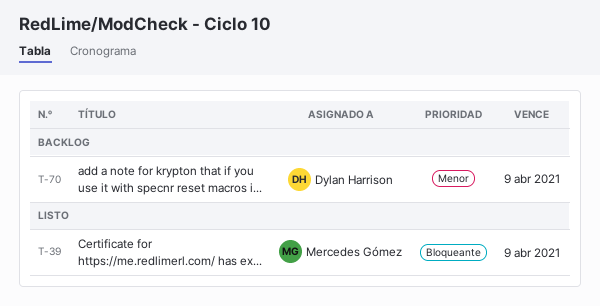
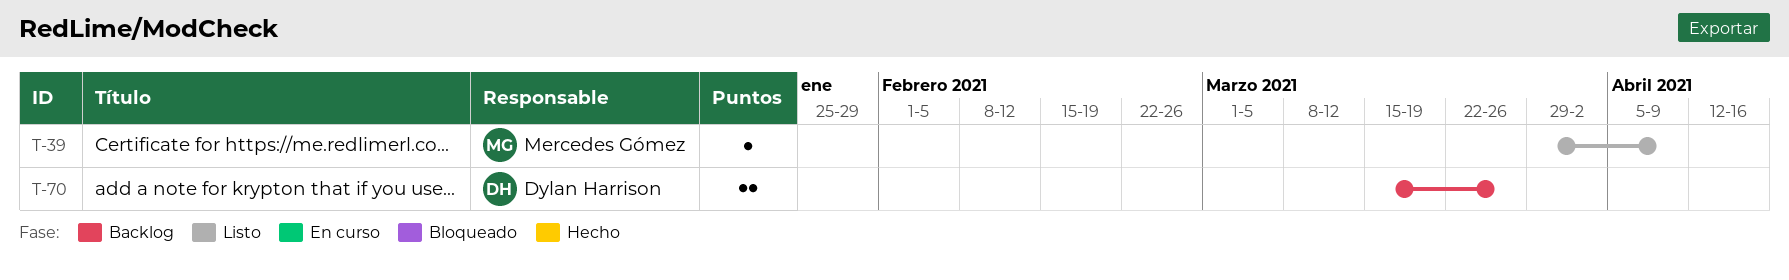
T-70, due: Apr 9 -> Mar 26

